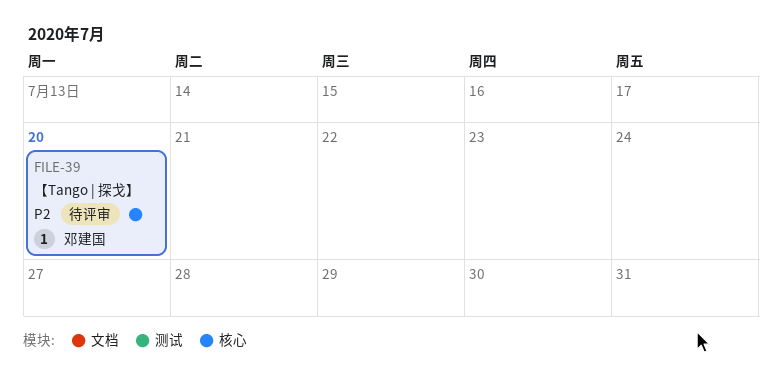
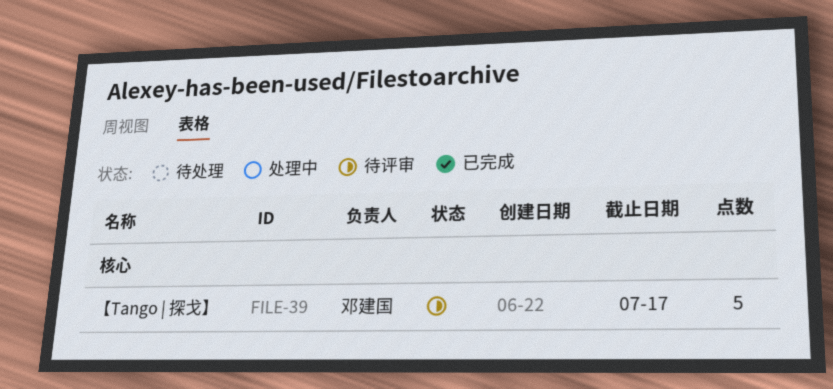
FILE-39, estimate: 1 -> 5
FILE-39, due: Jul 20 -> Jul 17

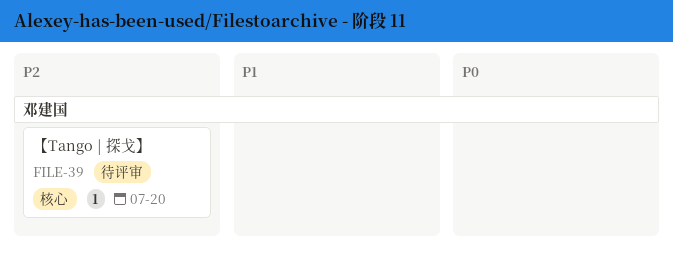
FILE-39, estimate: 5 -> 1
FILE-39, due: Jul 17 -> Jul 20

